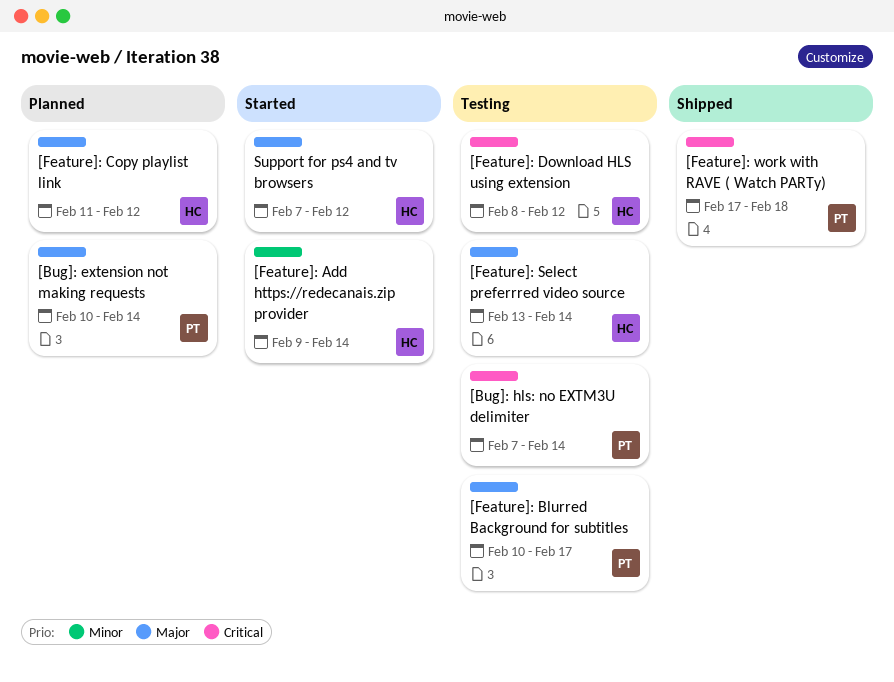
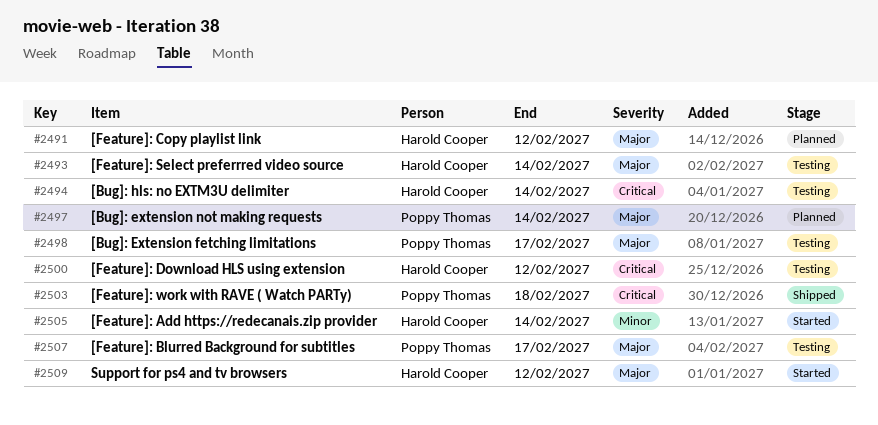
[Bug]: Extension fetching limitations: none -> present
[Bug]: hls: no EXTM3U delimiter, owner: Poppy Thomas -> Harold Cooper

